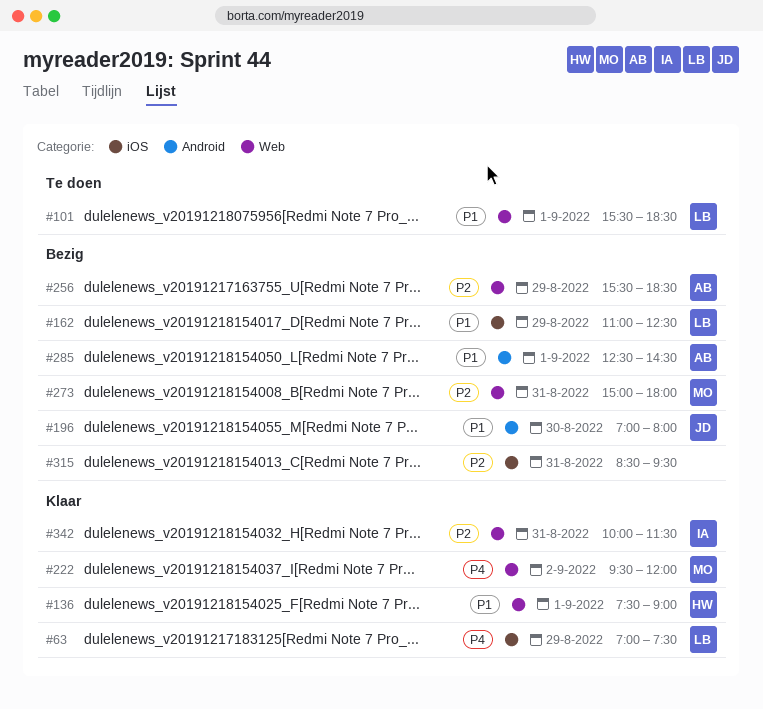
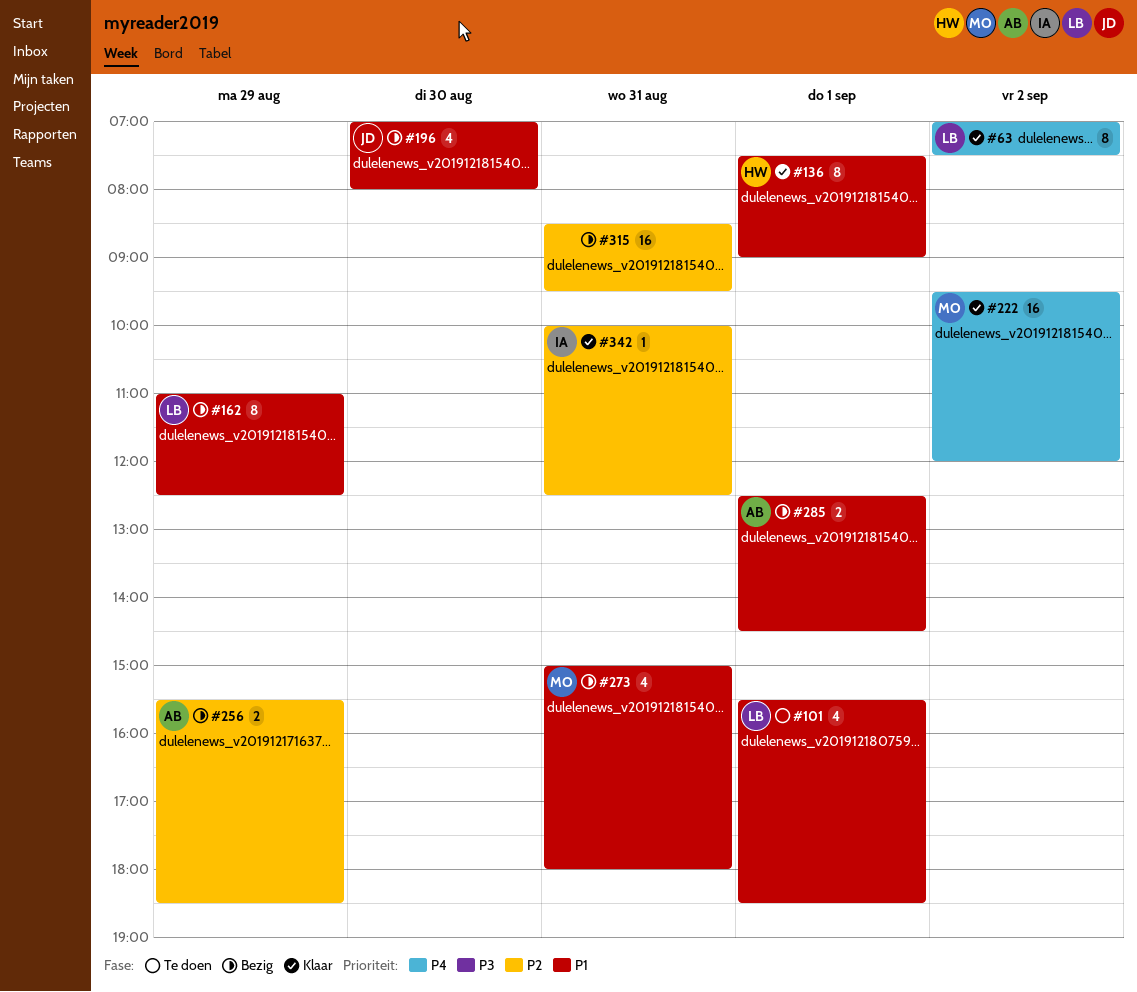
#63, day: Aug 29 -> Sep 2
#273, priority: P2 -> P1
#342, ends: 11:30 -> 12:30

